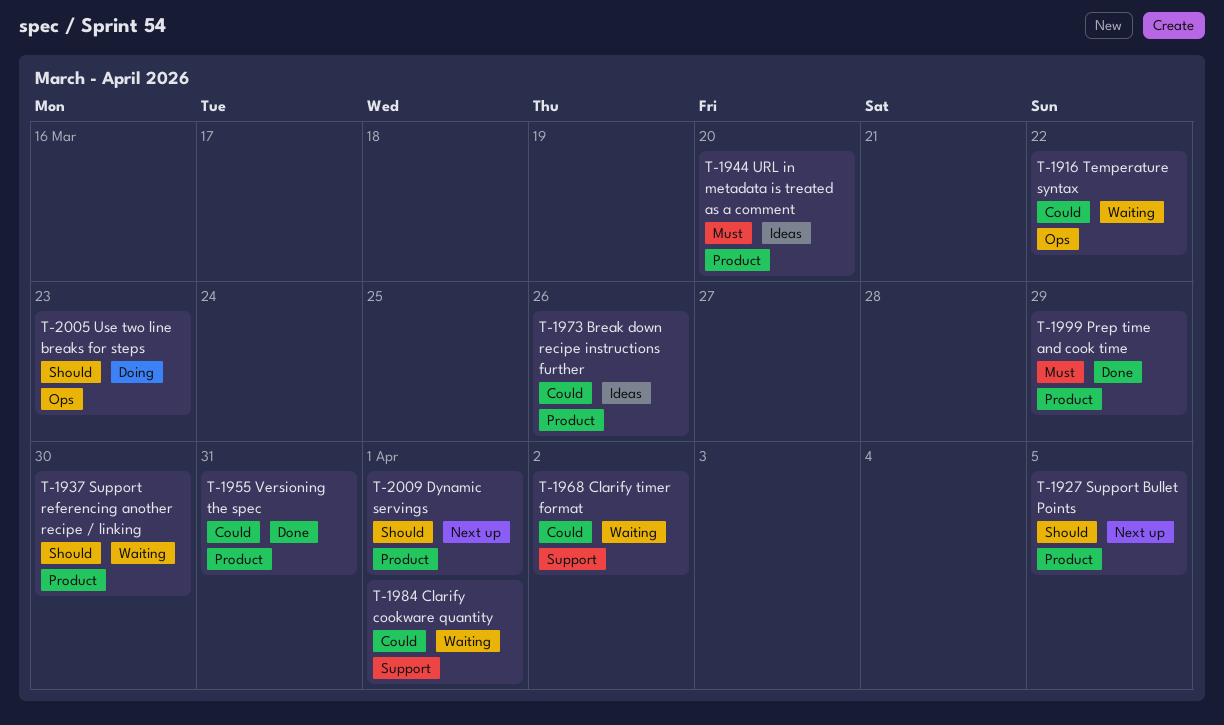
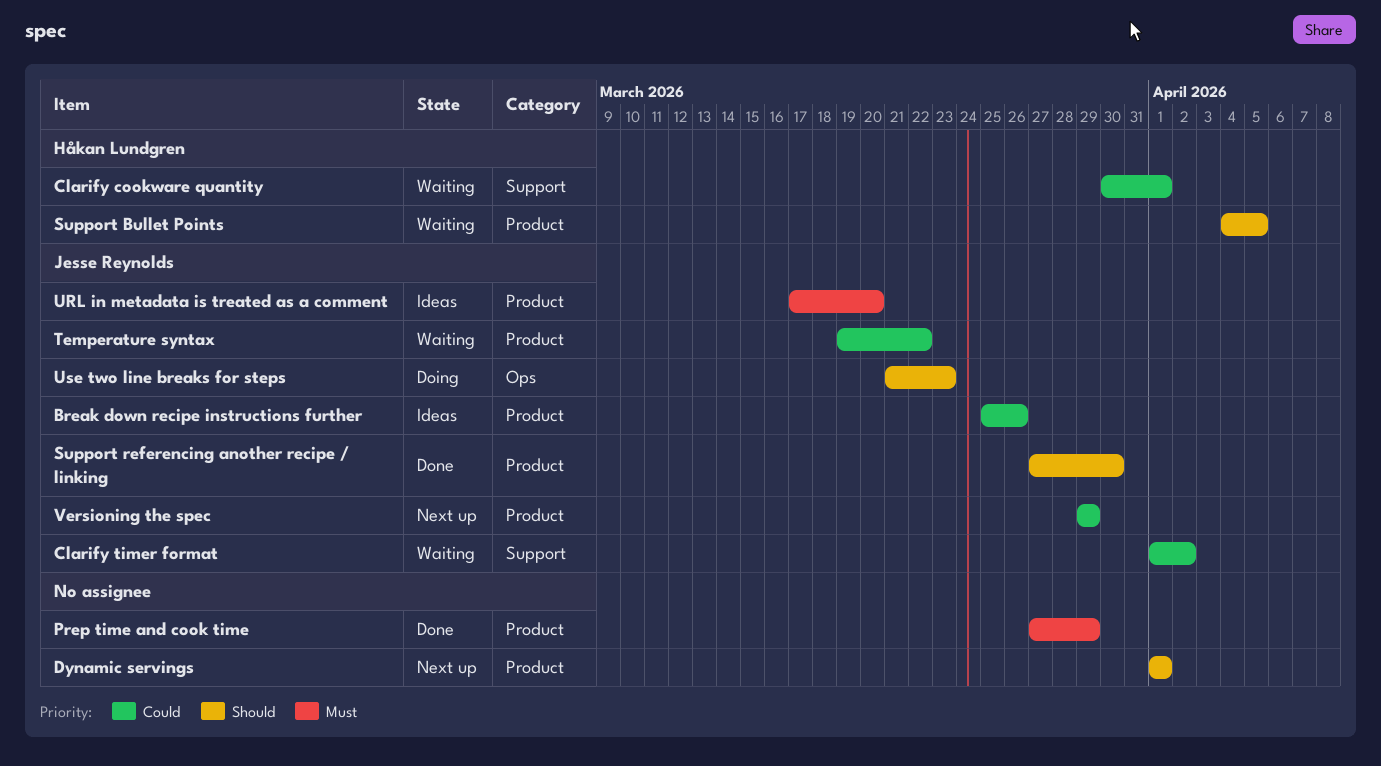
Support Bullet Points, status: Next up -> Waiting
Support referencing another recipe / linking, status: Waiting -> Done
Temperature syntax, label: Ops -> Product
Versioning the spec, status: Done -> Next up
Versioning the spec, due: Mar 31 -> Mar 29

